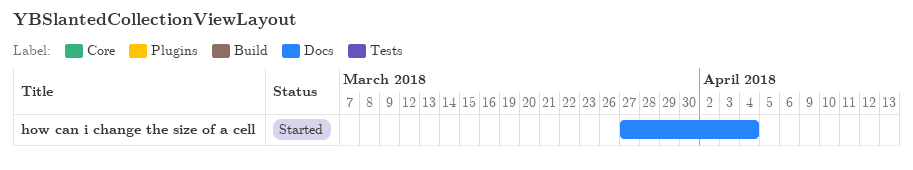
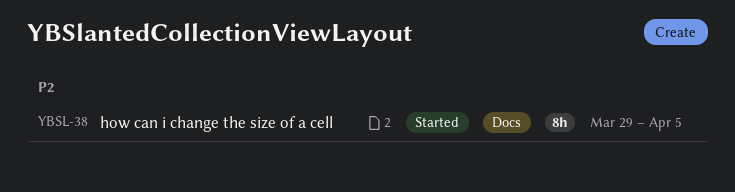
how can i change the size of a cell, start: Mar 27 -> Mar 29
how can i change the size of a cell, due: Apr 4 -> Apr 5

